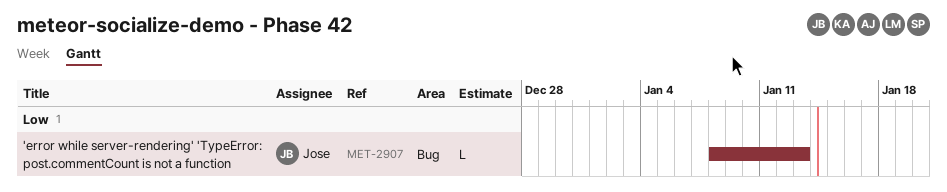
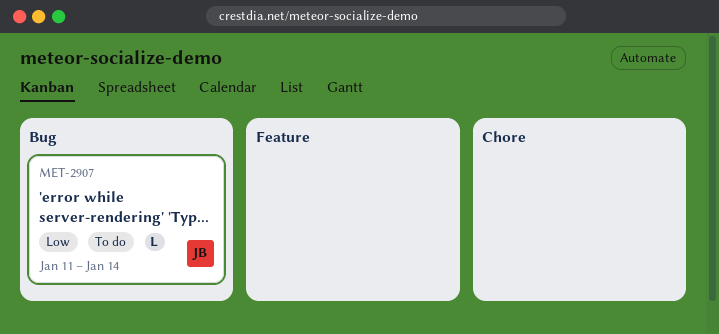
MET-2907, start: Jan 8 -> Jan 11
MET-2907, due: Jan 13 -> Jan 14

